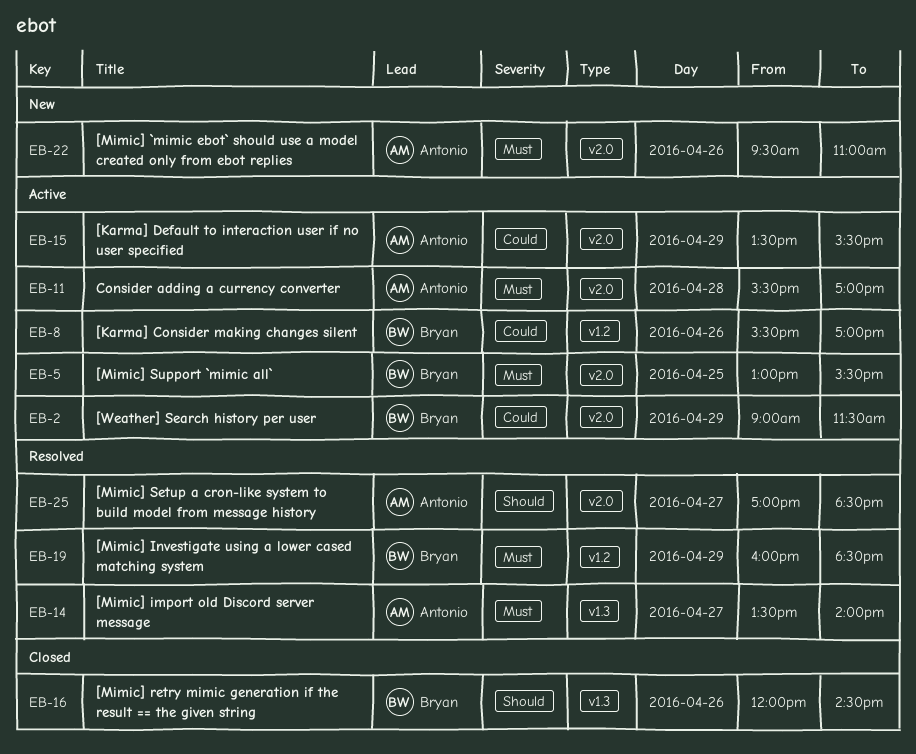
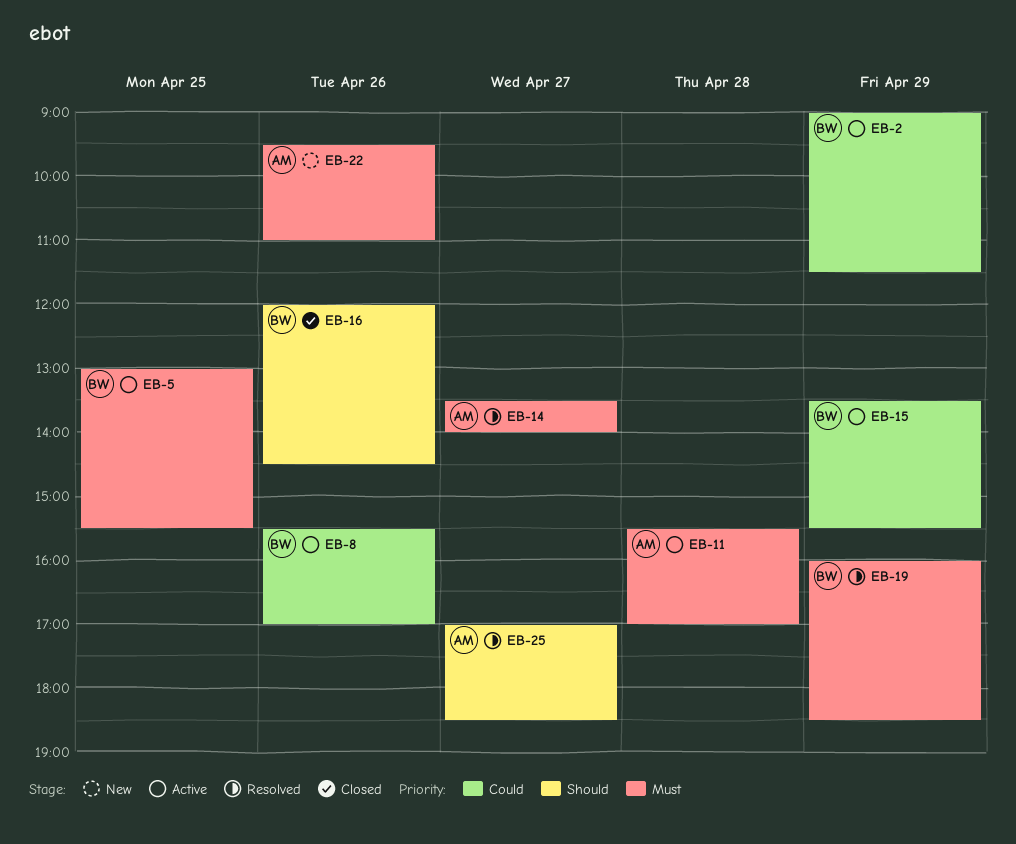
EB-15, owner: Antonio -> Bryan

